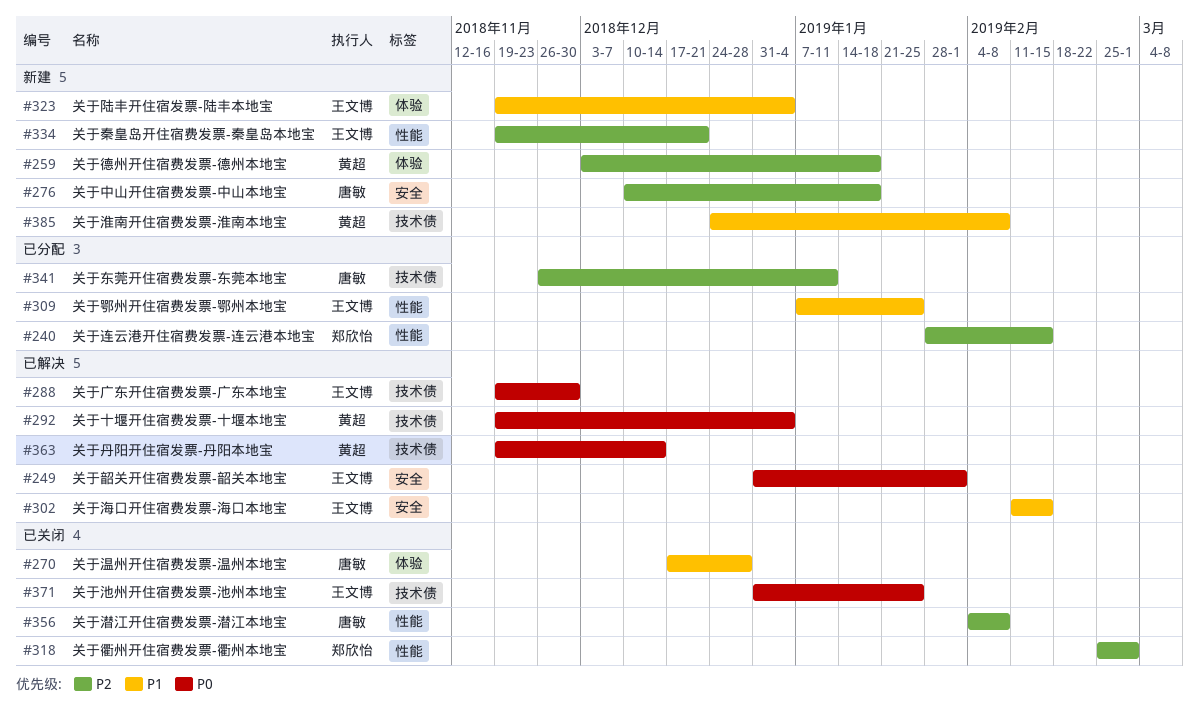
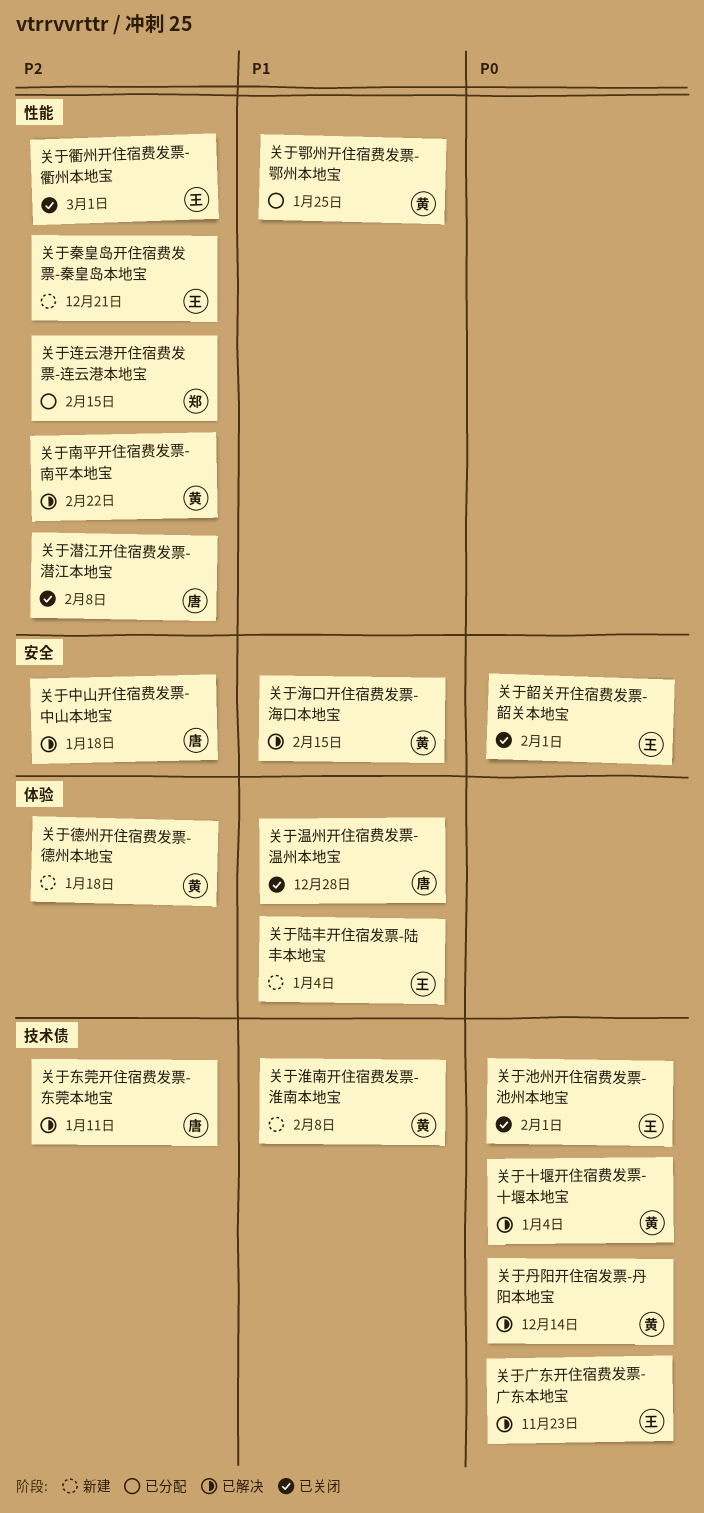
关于东莞开住宿费发票-东莞本地宝, status: 已分配 -> 已解决
关于中山开住宿费发票-中山本地宝, status: 新建 -> 已解决
关于南平开住宿费发票-南平本地宝: none -> present
关于广东开住宿费发票-广东本地宝, due: Nov 30 -> Nov 23
关于池州开住宿费发票-池州本地宝, due: Jan 25 -> Feb 1
关于海口开住宿费发票-海口本地宝, owner: 王文博 -> 黄超
关于衢州开住宿费发票-衢州本地宝, owner: 郑欣怡 -> 王文博
关于鄂州开住宿费发票-鄂州本地宝, owner: 王文博 -> 黄超
关于韶关开住宿费发票-韶关本地宝, status: 已解决 -> 已关闭

